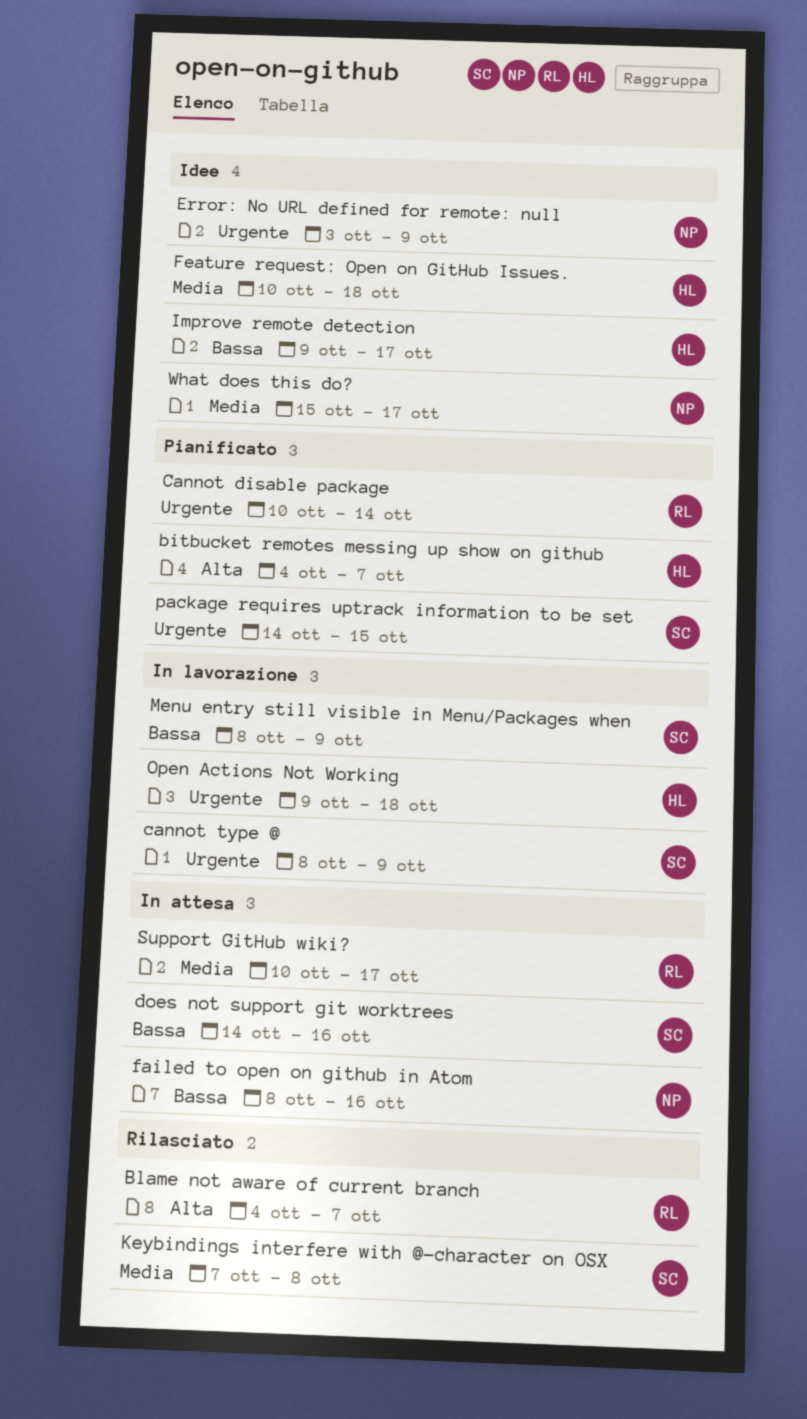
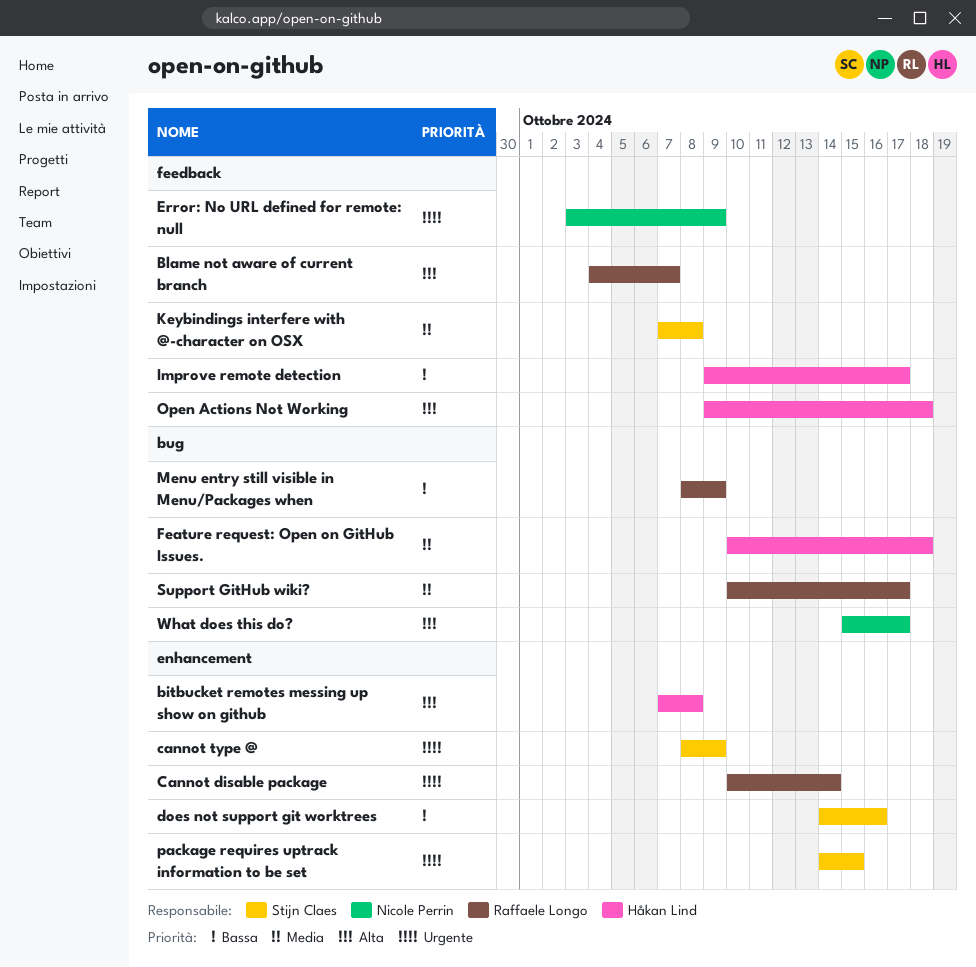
bitbucket remotes messing up show on github, start: Oct 4 -> Oct 7
bitbucket remotes messing up show on github, due: Oct 7 -> Oct 8
failed to open on github in Atom: present -> none
Menu entry still visible in Menu/Packages when, owner: Stijn Claes -> Raffaele Longo
Open Actions Not Working, priority: Urgente -> Alta
What does this do?, priority: Media -> Alta

